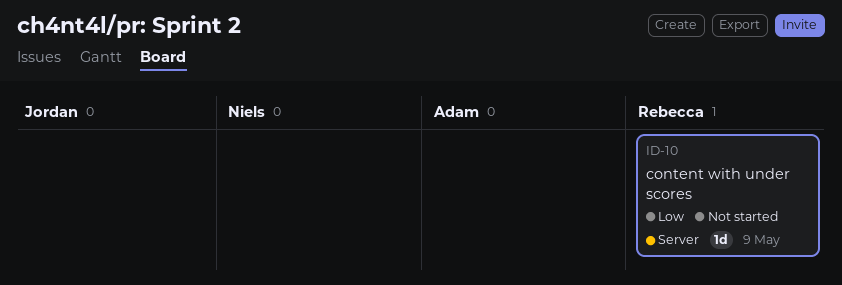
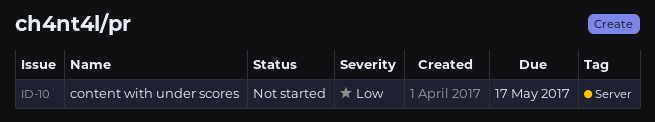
ID-10, due: May 9 -> May 17

